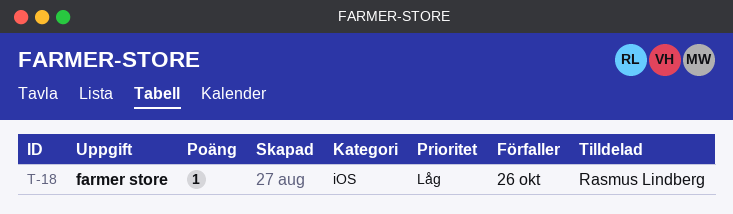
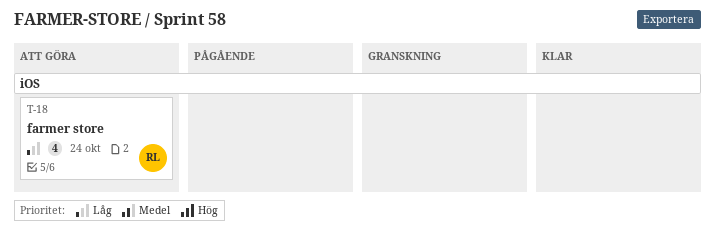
T-18, estimate: 1 -> 4
T-18, due: Oct 26 -> Oct 24

